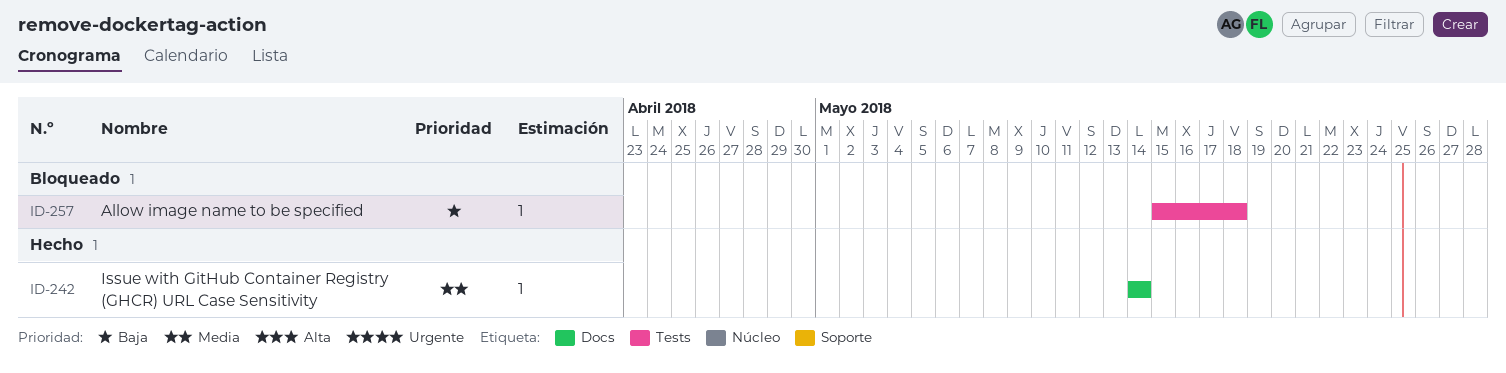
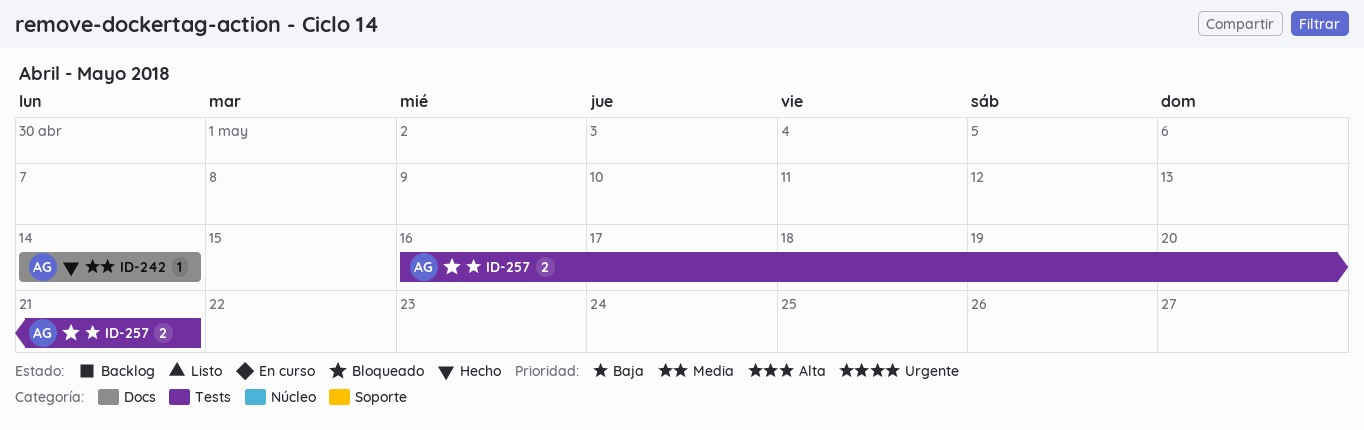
ID-257, estimate: 1 -> 2
ID-257, start: May 15 -> May 16
ID-257, due: May 18 -> May 21

